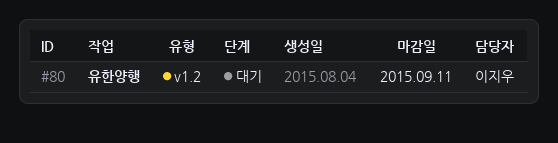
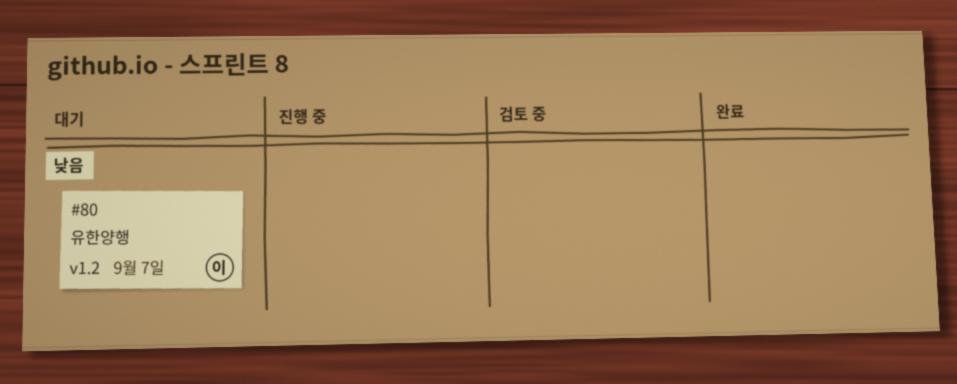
#80, due: Sep 11 -> Sep 7

